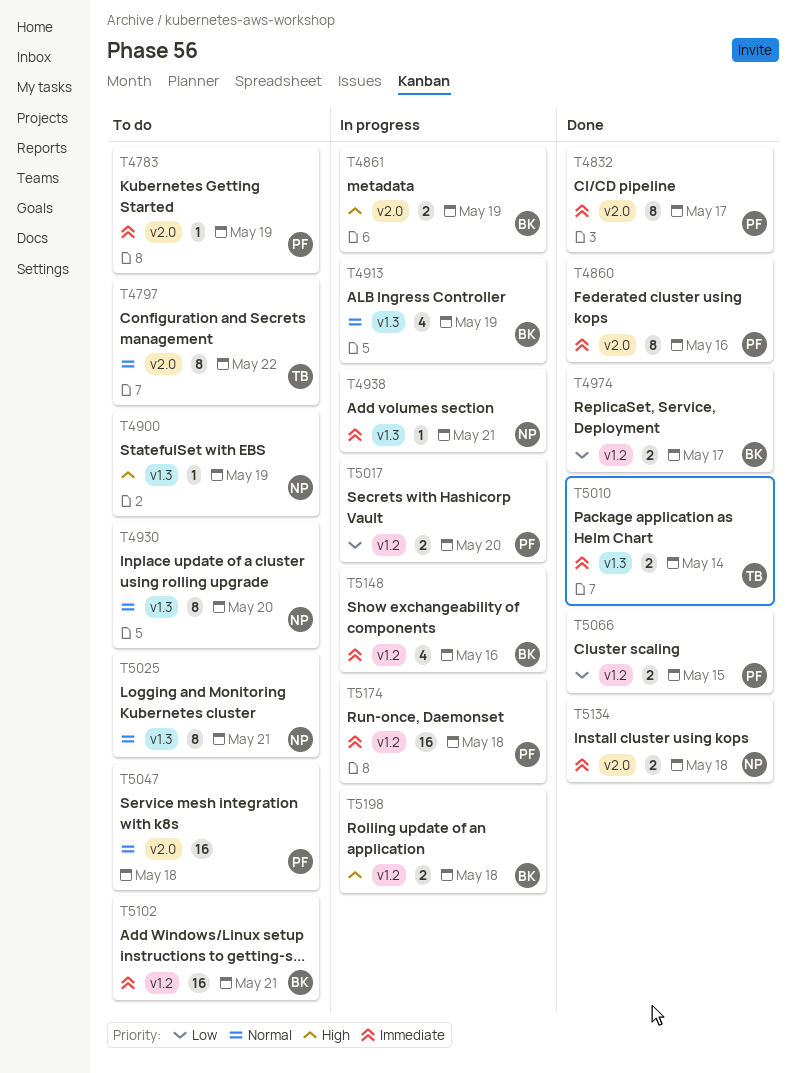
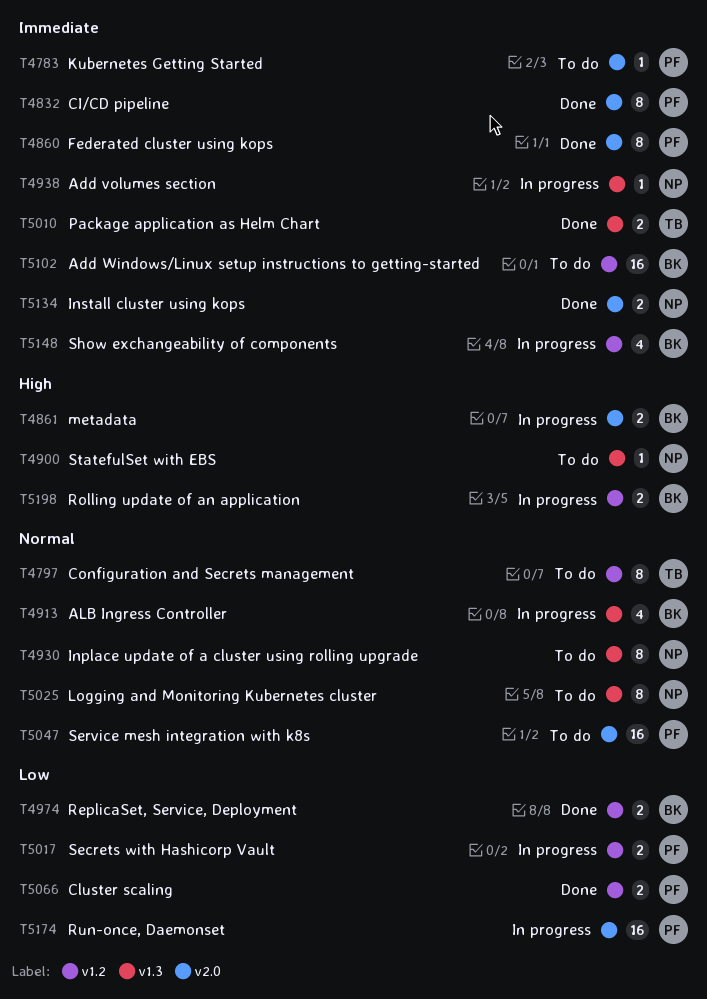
T4797, label: v2.0 -> v1.2
T5174, priority: Immediate -> Low
T5174, label: v1.2 -> v2.0

